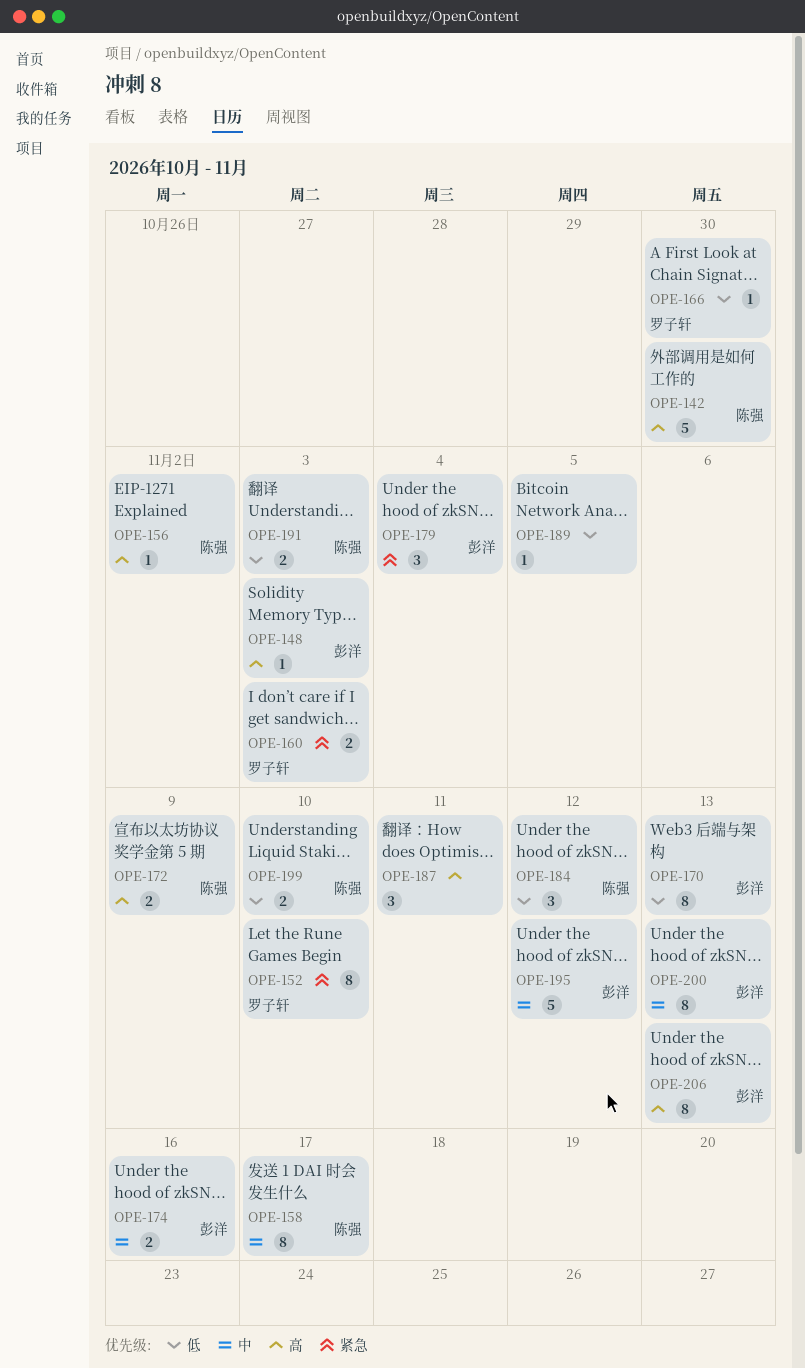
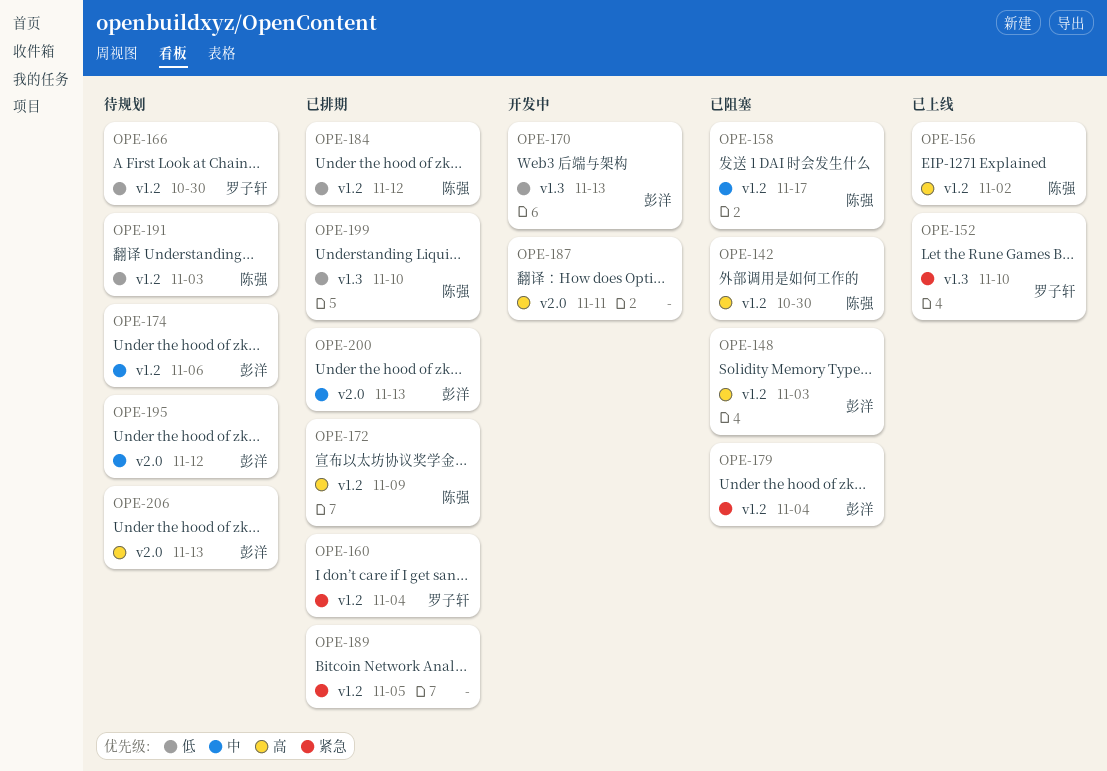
OPE-160, due: Nov 3 -> Nov 4
OPE-174, due: Nov 16 -> Nov 6
OPE-189, priority: 低 -> 紧急

